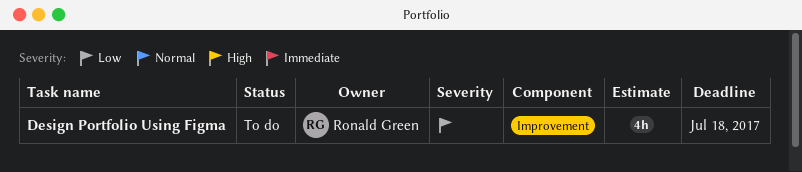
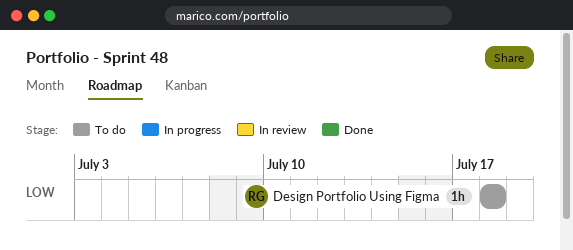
Design Portfolio Using Figma, estimate: 4h -> 1h

